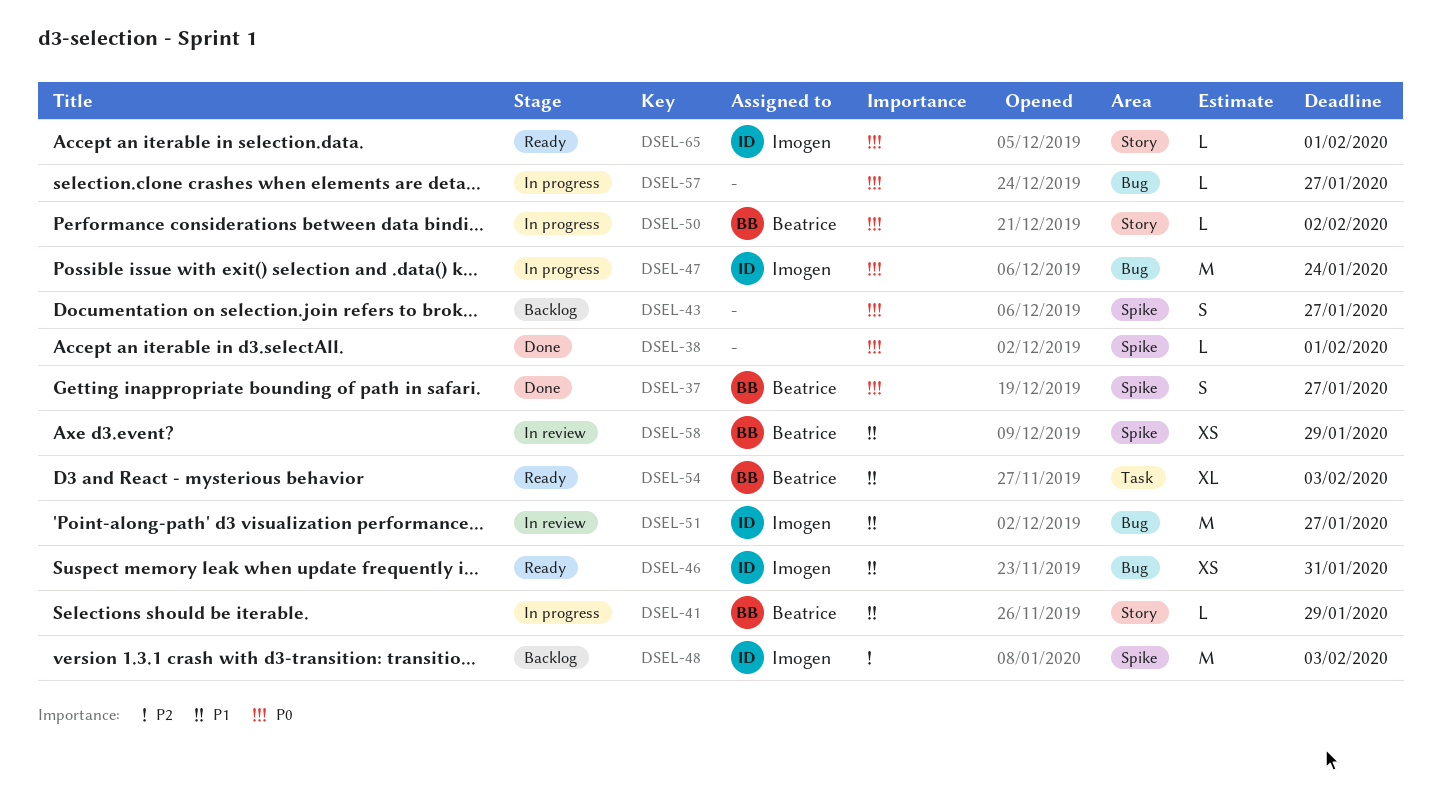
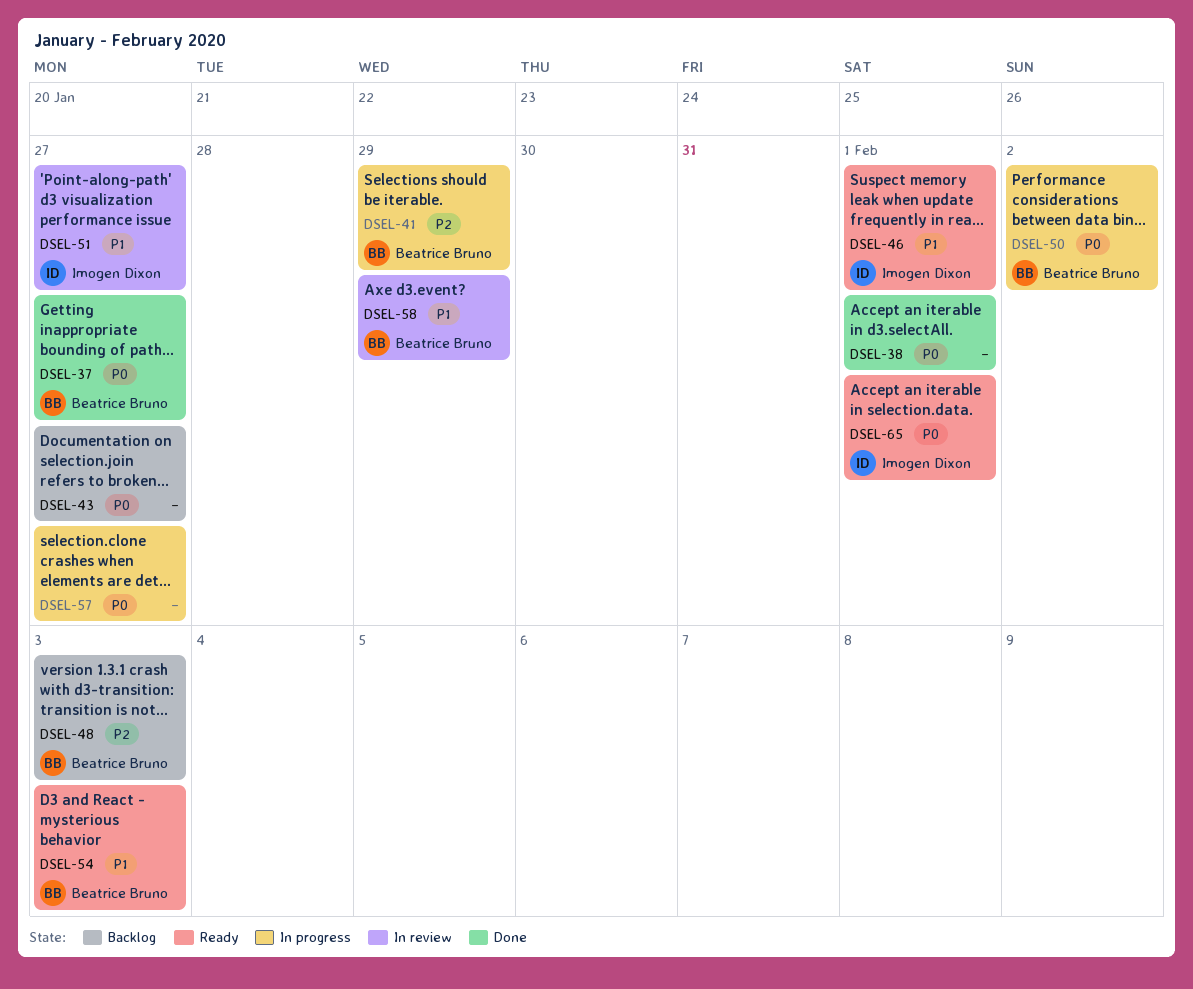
DSEL-41, priority: P1 -> P2
DSEL-46, due: Jan 31 -> Feb 1
DSEL-47: present -> none
DSEL-48, owner: Imogen Dixon -> Beatrice Bruno

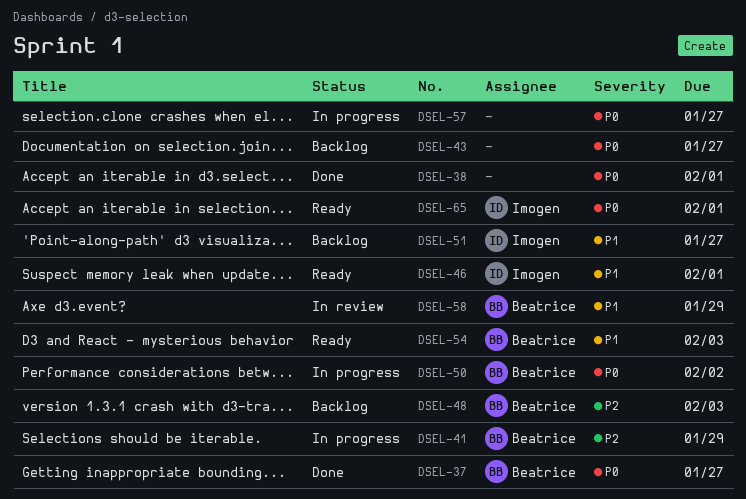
DSEL-51, status: In review -> Backlog

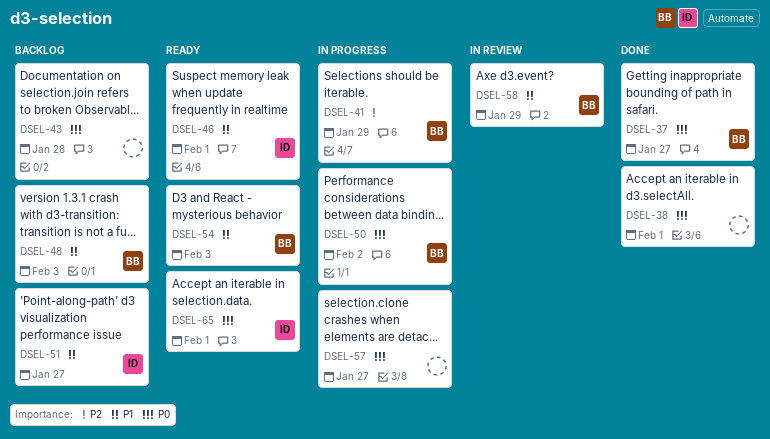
DSEL-43, due: Jan 27 -> Jan 28
DSEL-48, priority: P2 -> P1

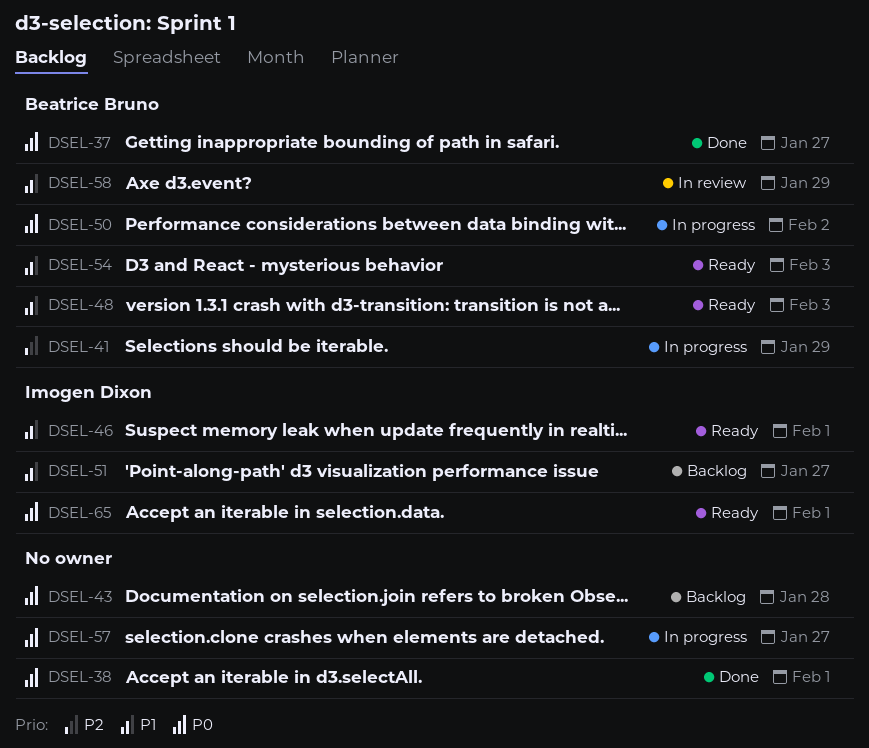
DSEL-48, status: Backlog -> Ready

